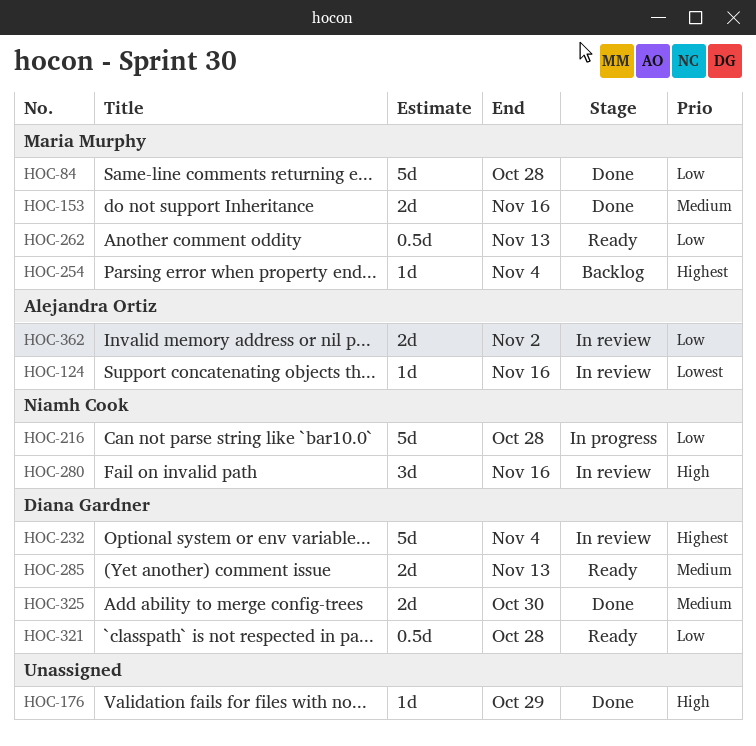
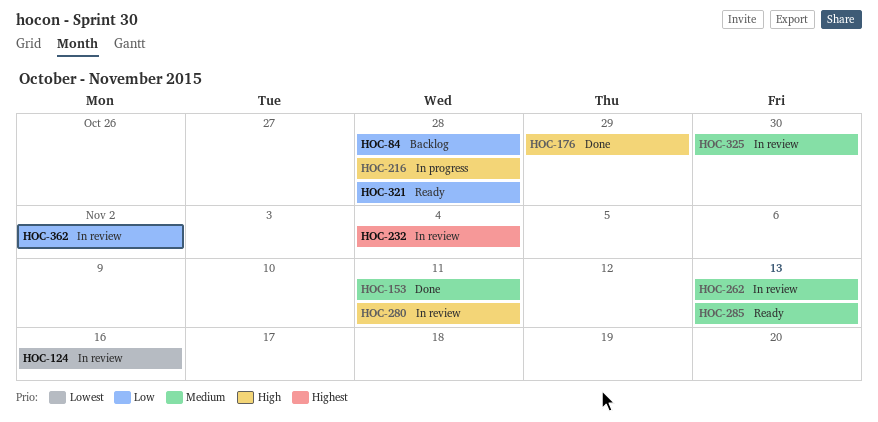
HOC-84, status: Done -> Backlog
HOC-153, due: Nov 16 -> Nov 11
HOC-216, priority: Low -> High
HOC-254: present -> none
HOC-262, status: Ready -> In review
HOC-262, priority: Low -> Medium
HOC-280, due: Nov 16 -> Nov 11
HOC-325, status: Done -> In review

